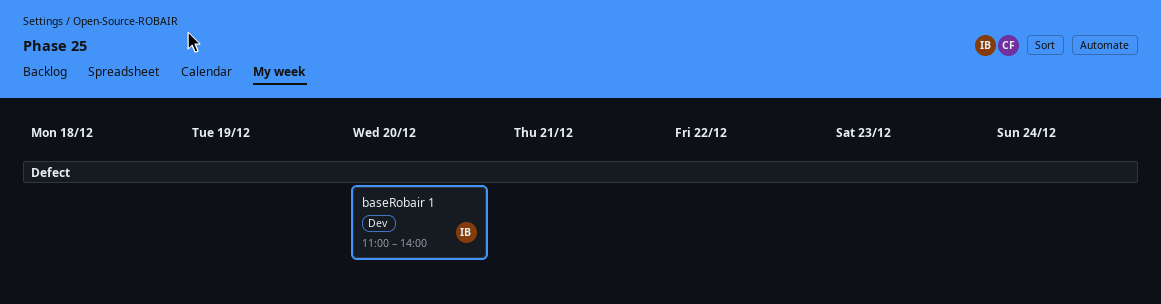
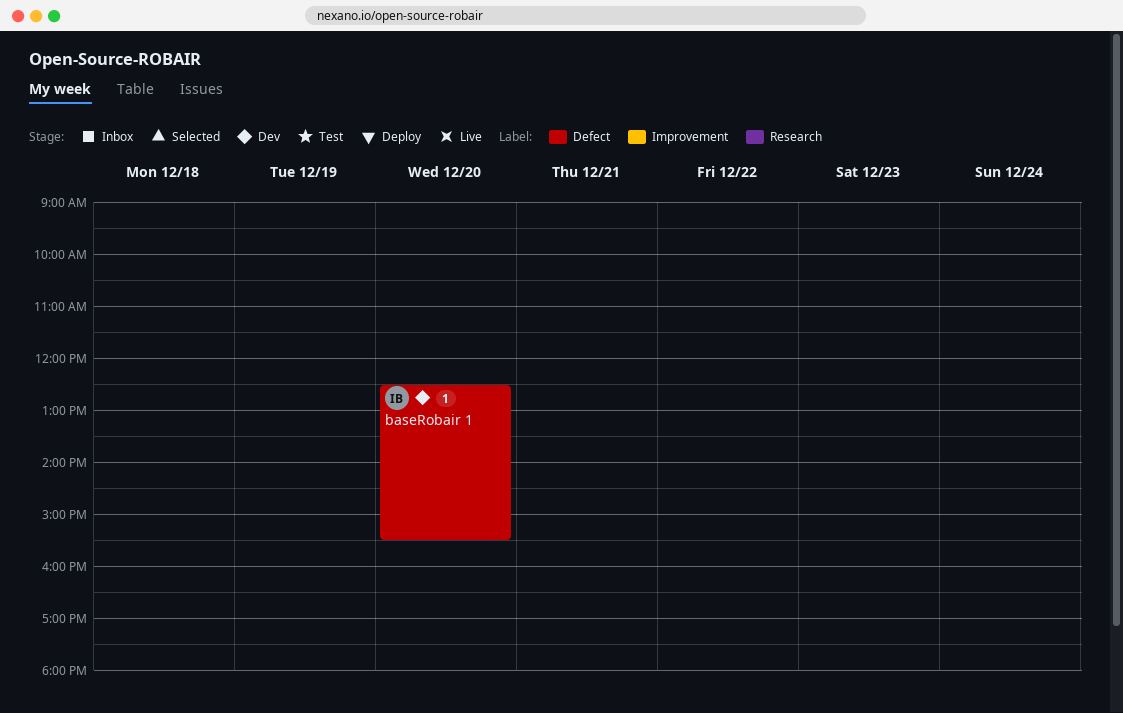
baseRobair 1, begins: 11:00 -> 12:30
baseRobair 1, ends: 14:00 -> 15:30

